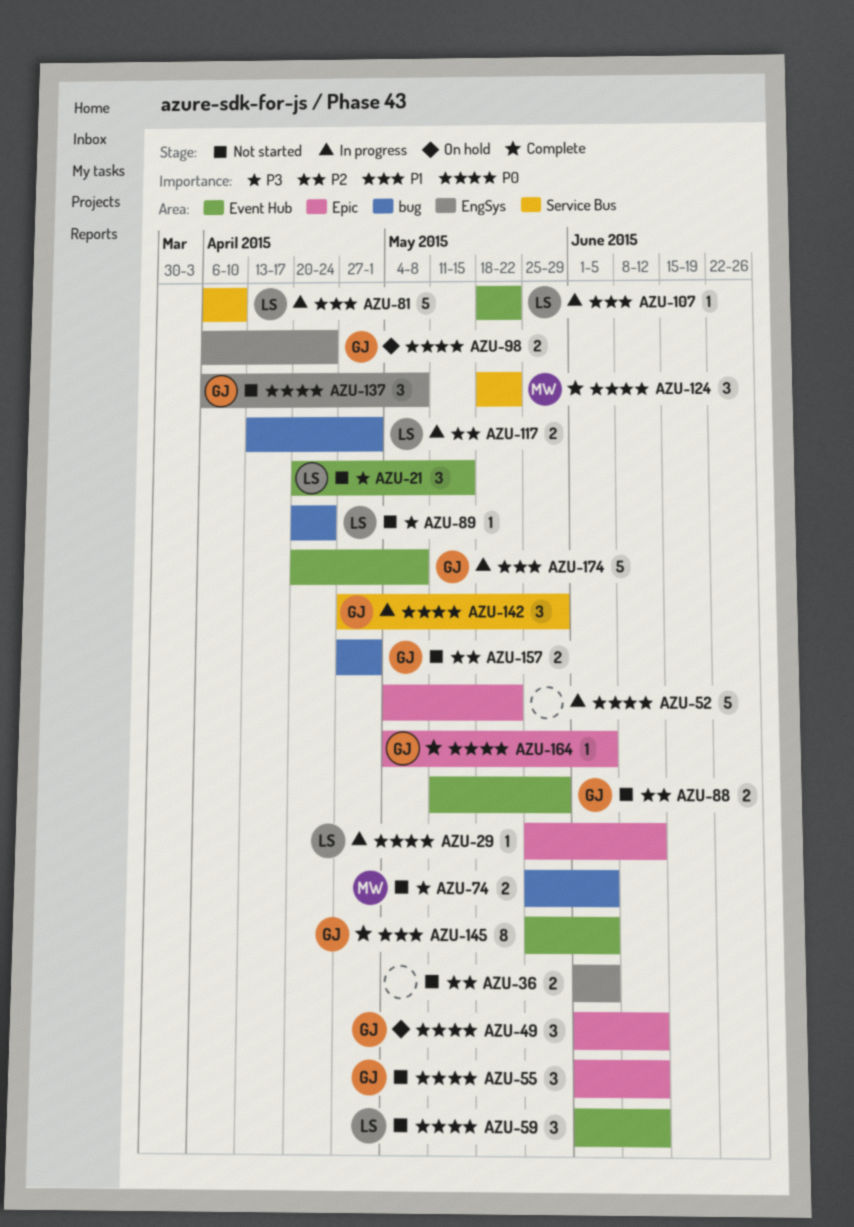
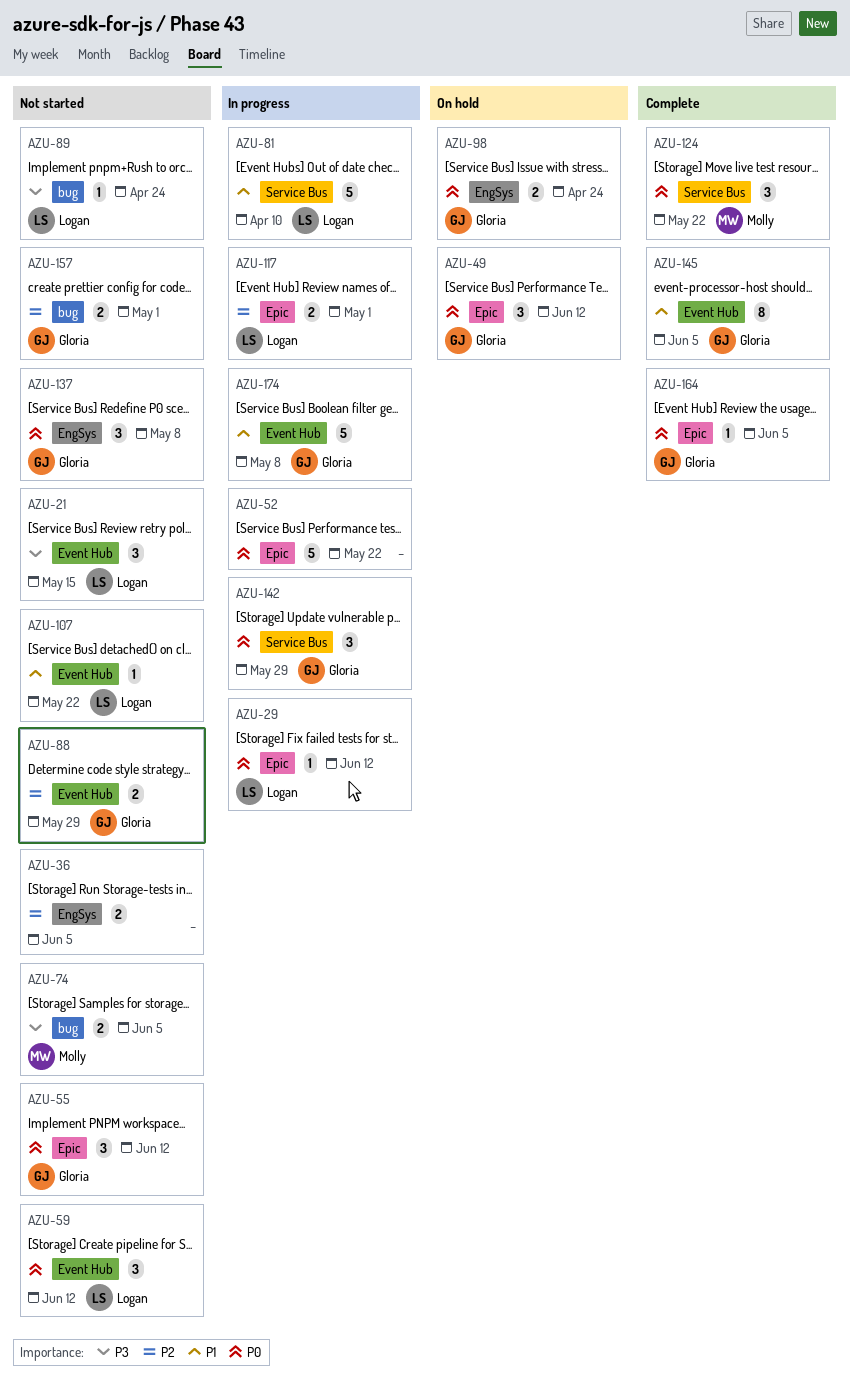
AZU-107, status: In progress -> Not started
AZU-117, label: bug -> Epic

